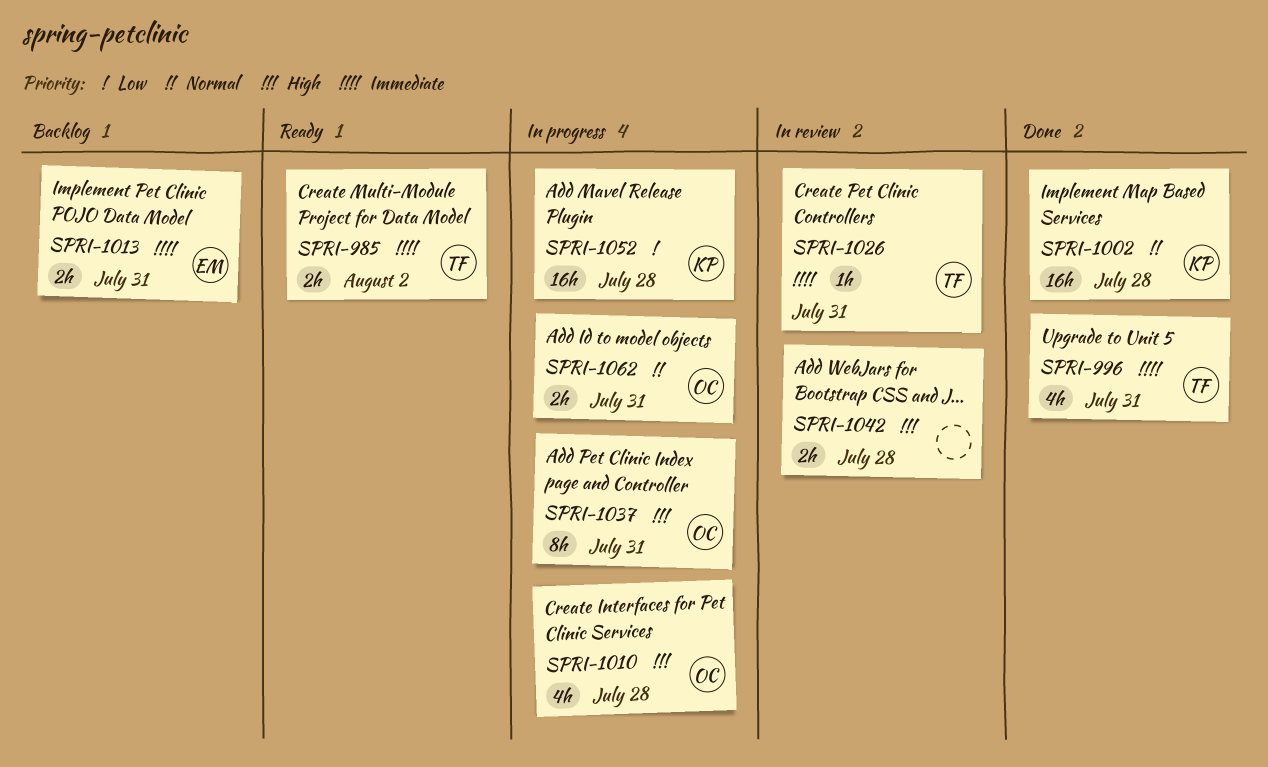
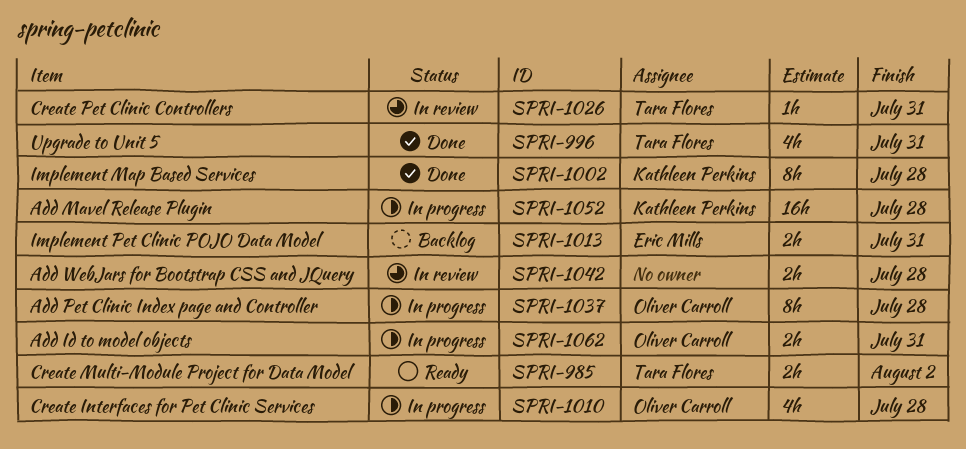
SPRI-1002, estimate: 16h -> 8h
SPRI-1037, due: Jul 31 -> Jul 28

